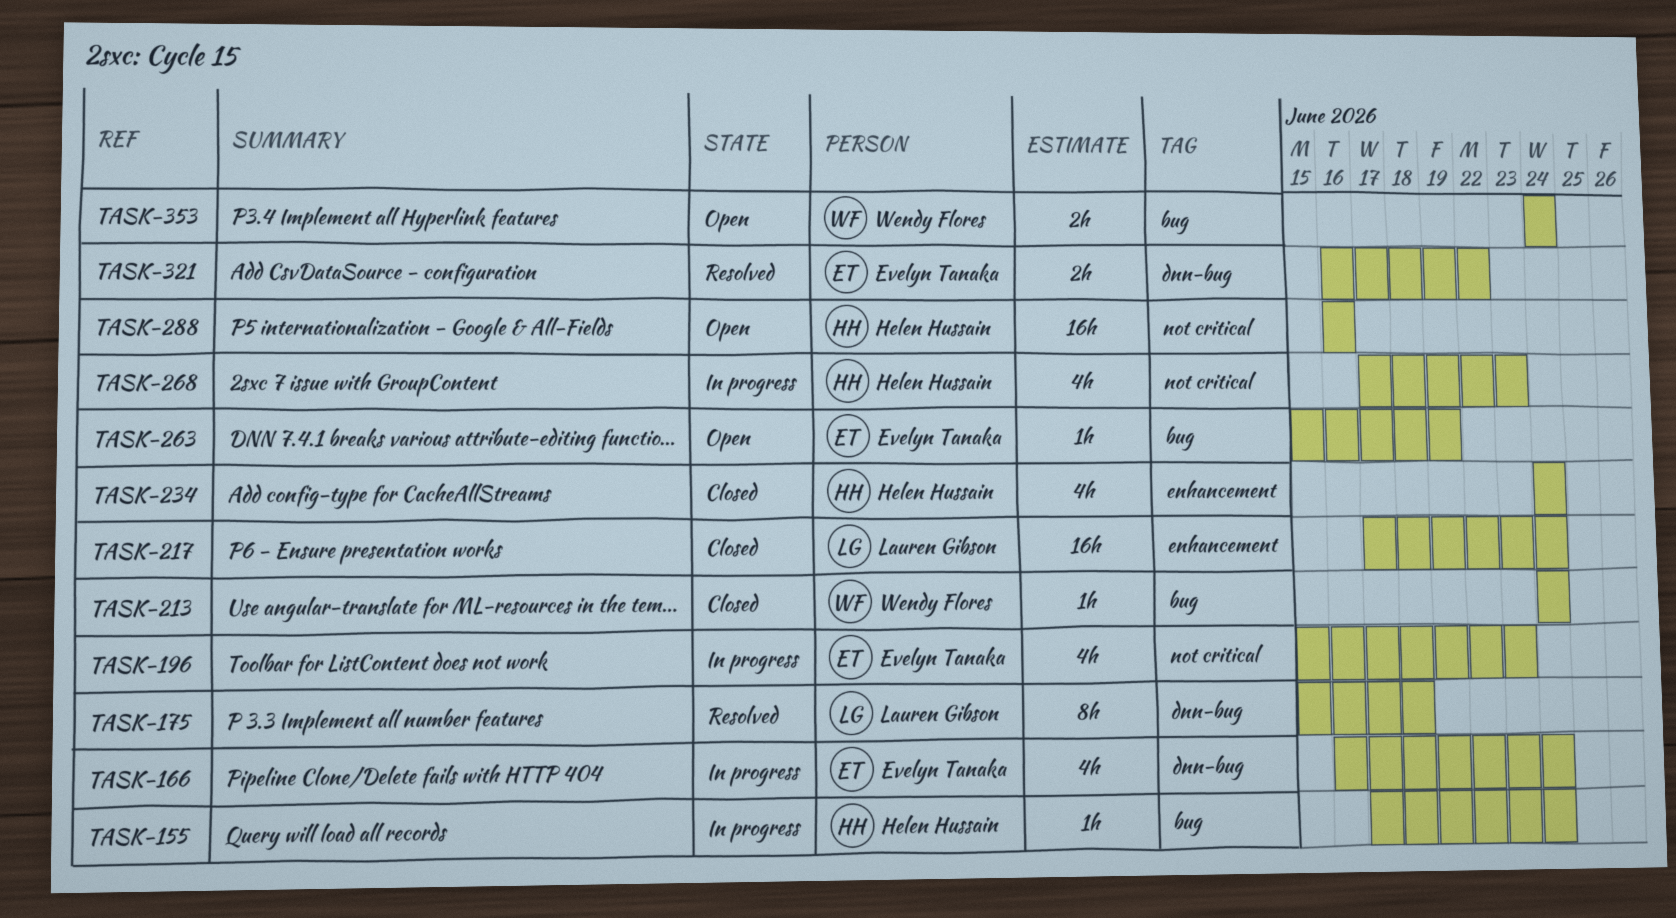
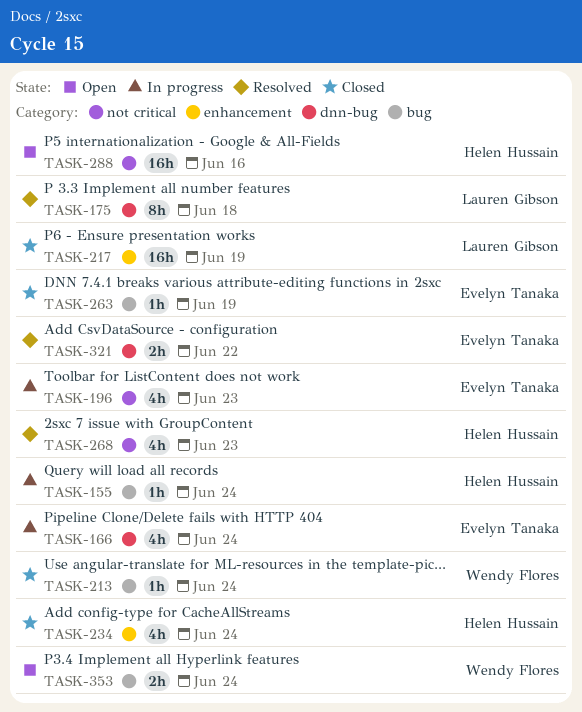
TASK-217, due: Jun 24 -> Jun 19
TASK-263, status: Open -> Closed
TASK-268, status: In progress -> Resolved

